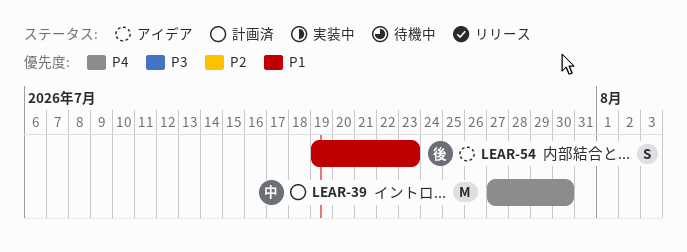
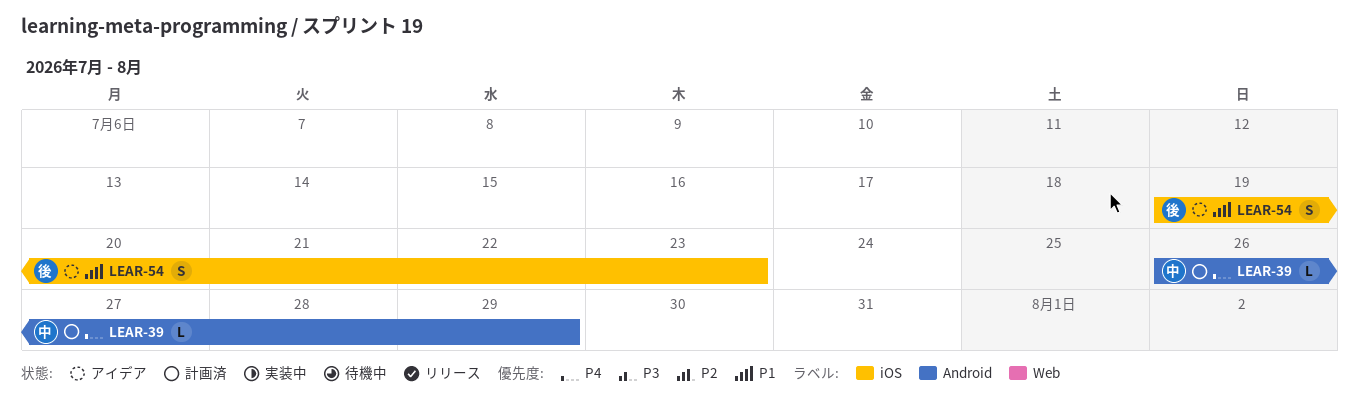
LEAR-39, estimate: M -> L
LEAR-39, start: Jul 27 -> Jul 26
LEAR-39, due: Jul 30 -> Jul 29

